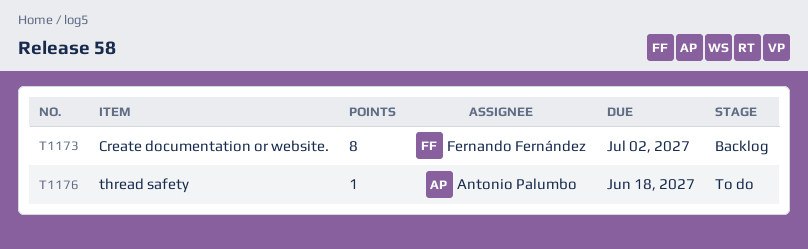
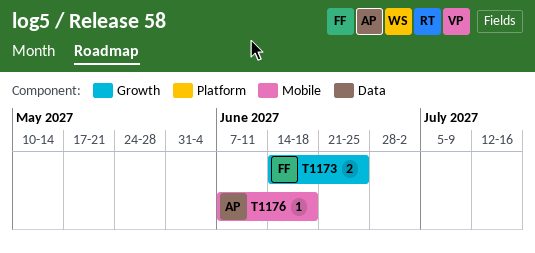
T1173, estimate: 8 -> 2
T1173, due: Jul 2 -> Jun 25

